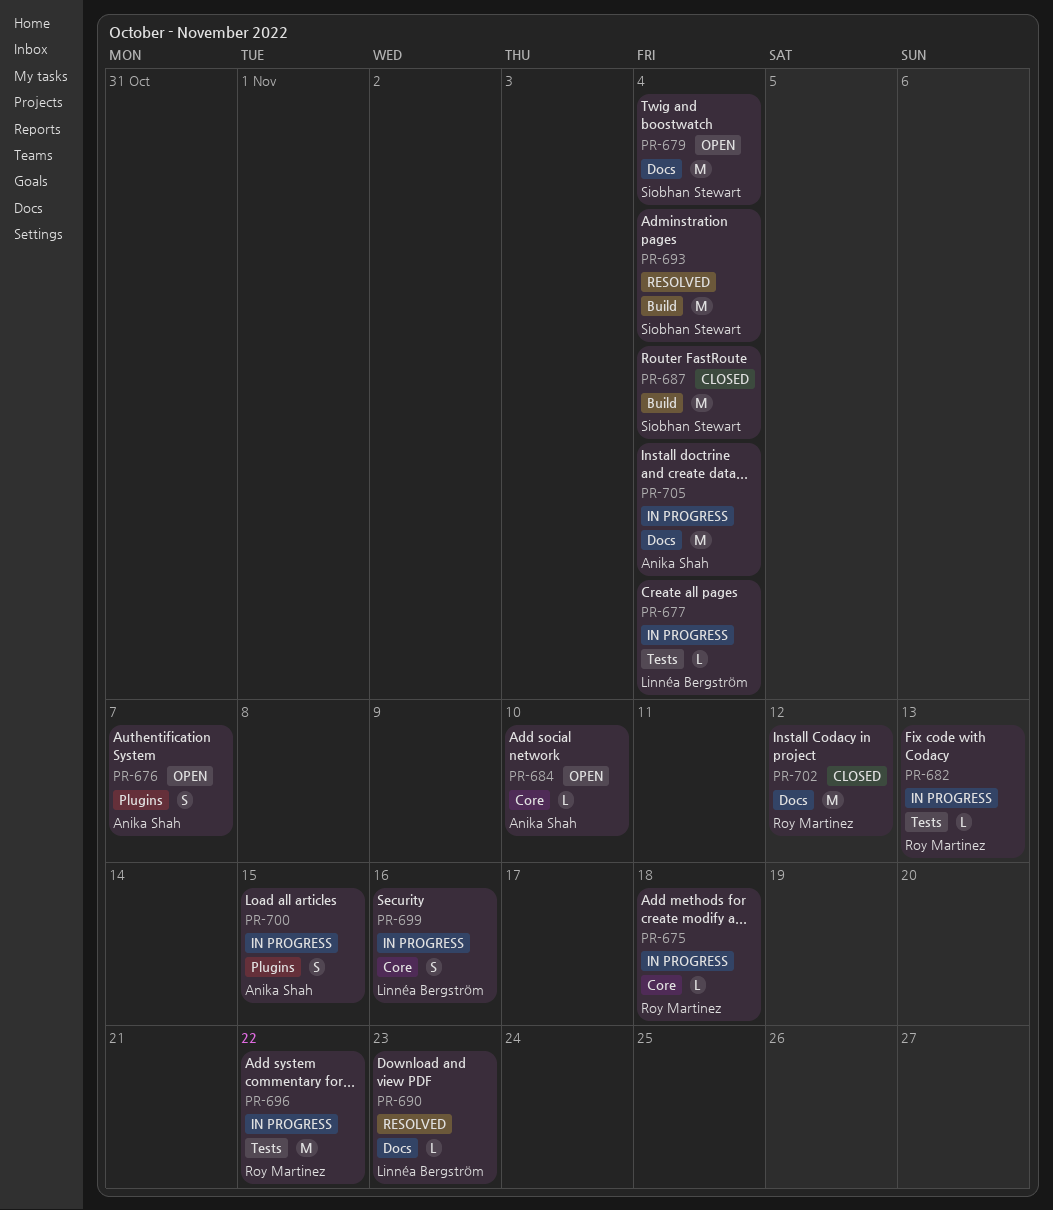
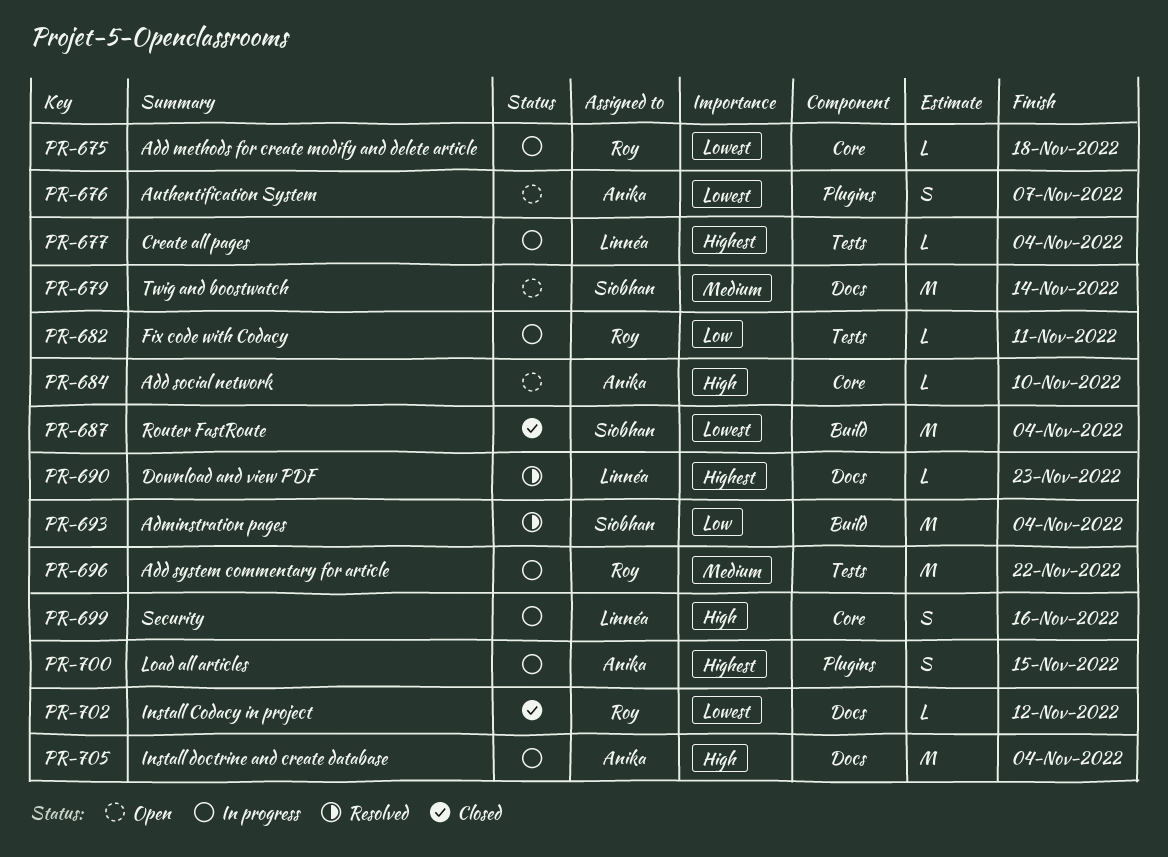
PR-679, due: Nov 4 -> Nov 14
PR-682, due: Nov 13 -> Nov 11
PR-702, estimate: M -> L

